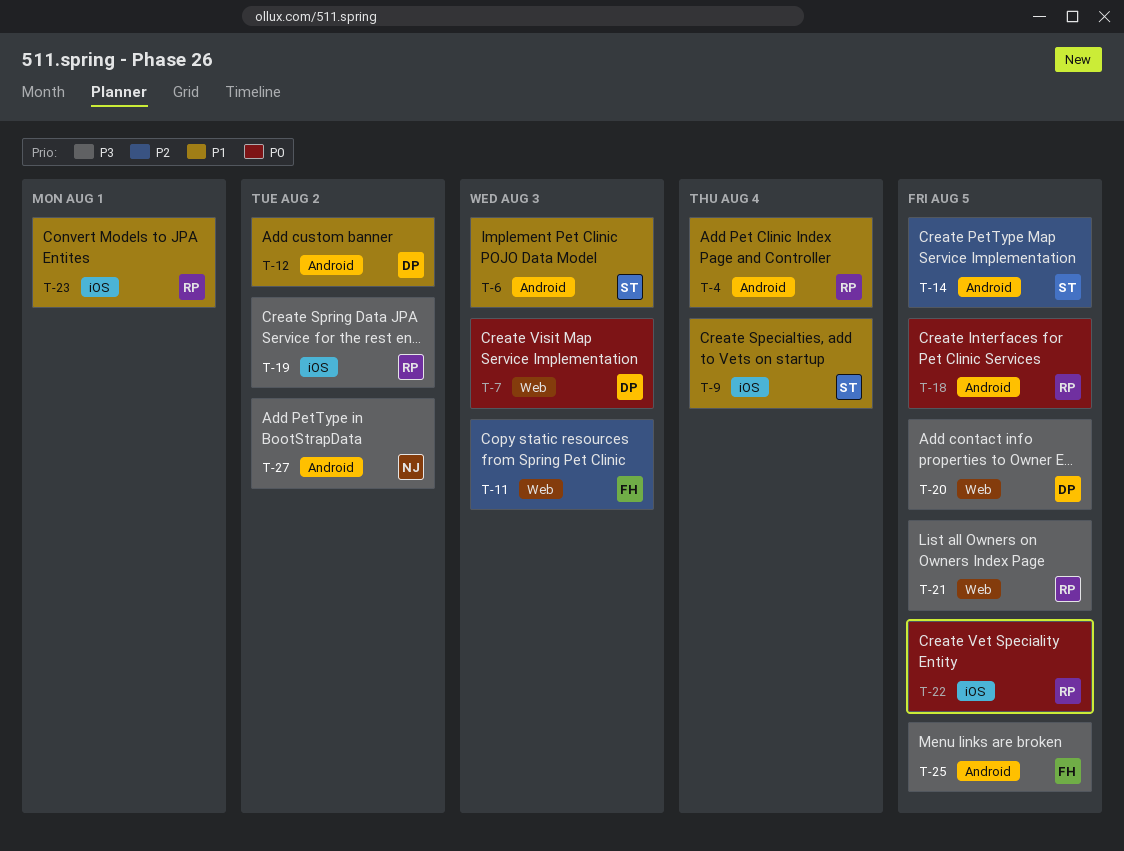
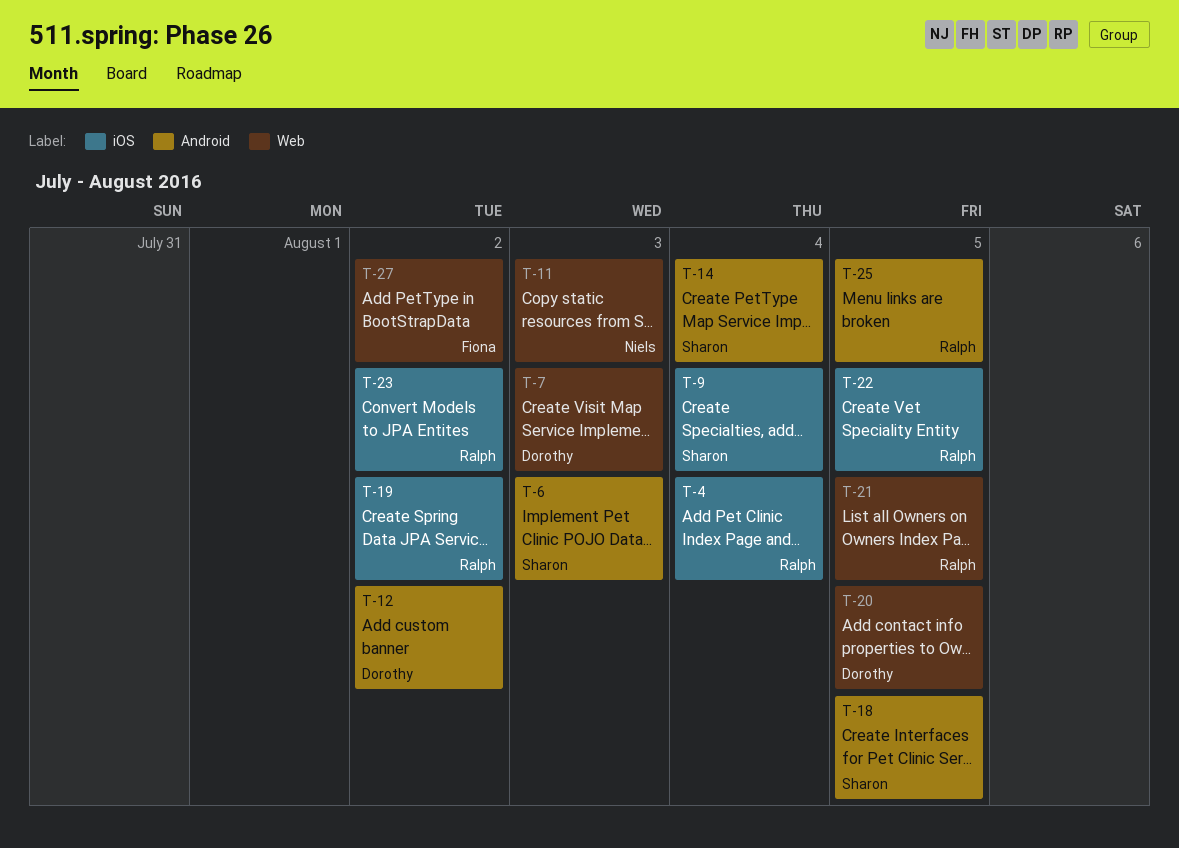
T-4, label: Android -> iOS
T-11, owner: Fiona -> Niels
T-14, due: Aug 5 -> Aug 4
T-18, owner: Ralph -> Sharon
T-23, due: Aug 1 -> Aug 2
T-25, owner: Fiona -> Ralph
T-27, owner: Niels -> Fiona
T-27, label: Android -> Web

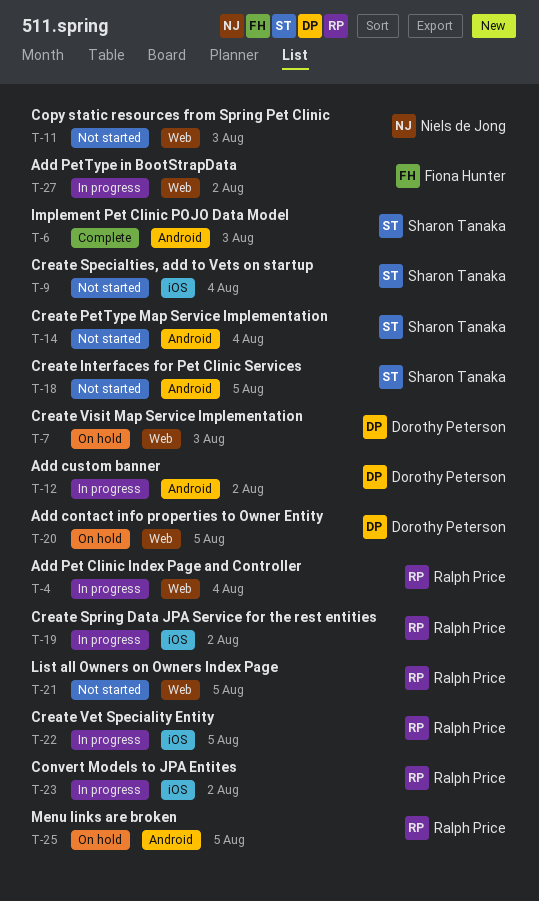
T-4, label: iOS -> Web

